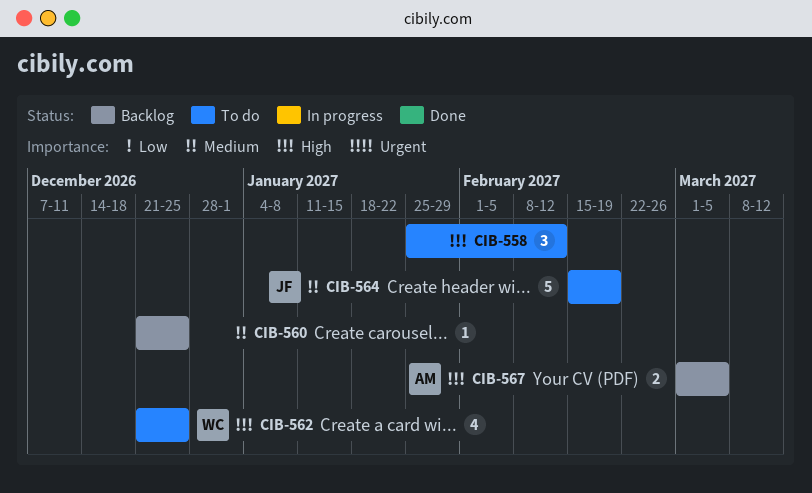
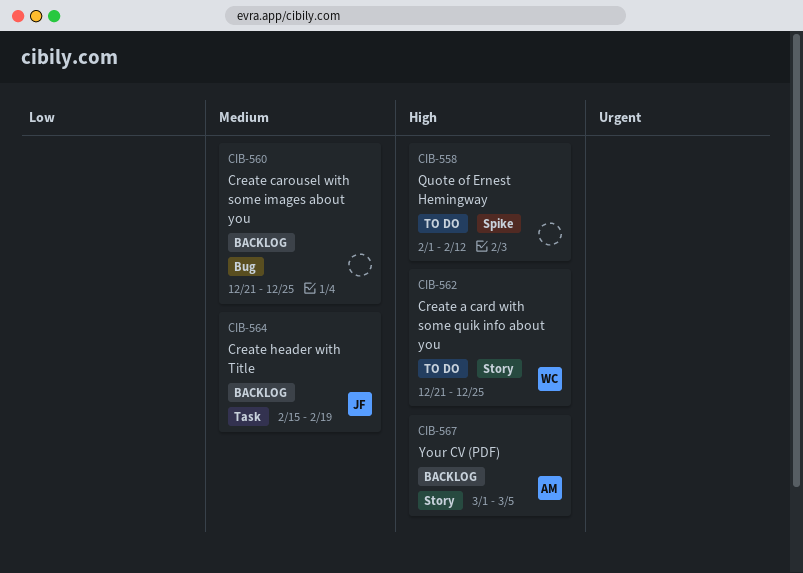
CIB-558, start: Jan 25 -> Feb 1
CIB-564, status: To do -> Backlog

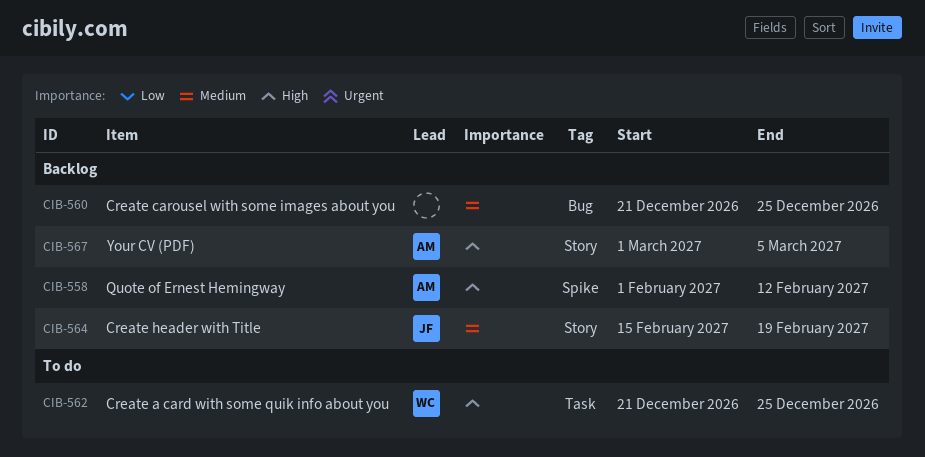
CIB-558, status: To do -> Backlog
CIB-558, owner: none -> AM
CIB-562, label: Story -> Task
CIB-564, label: Task -> Story

